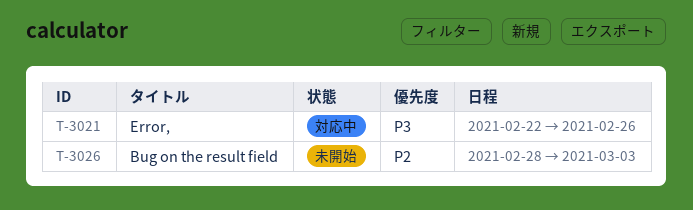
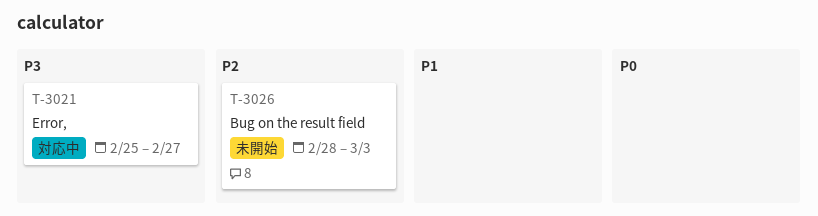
T-3021, start: Feb 22 -> Feb 25
T-3021, due: Feb 26 -> Feb 27

